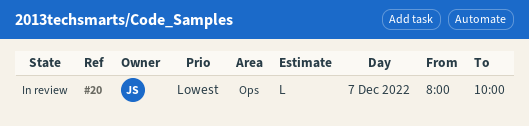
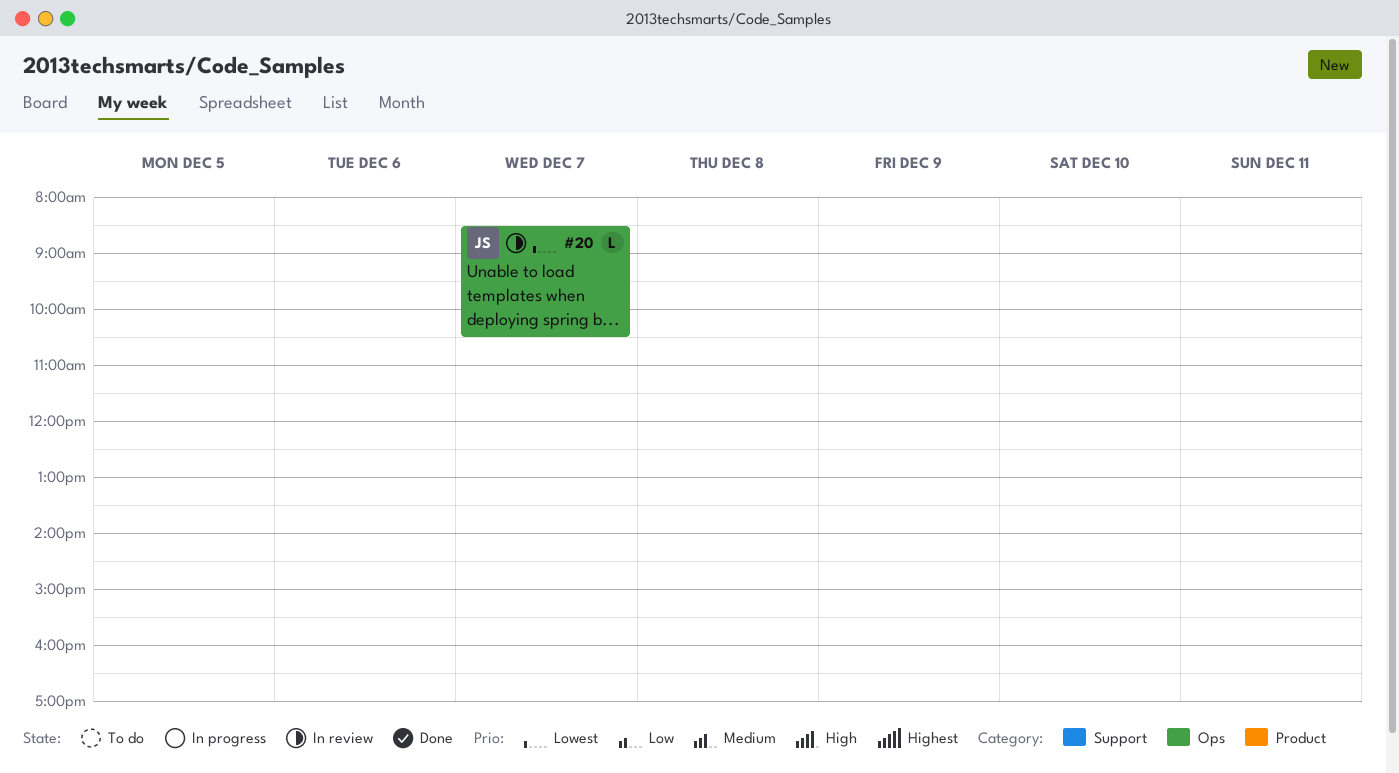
#20, begins: 08:00 -> 08:30
#20, ends: 10:00 -> 10:30

